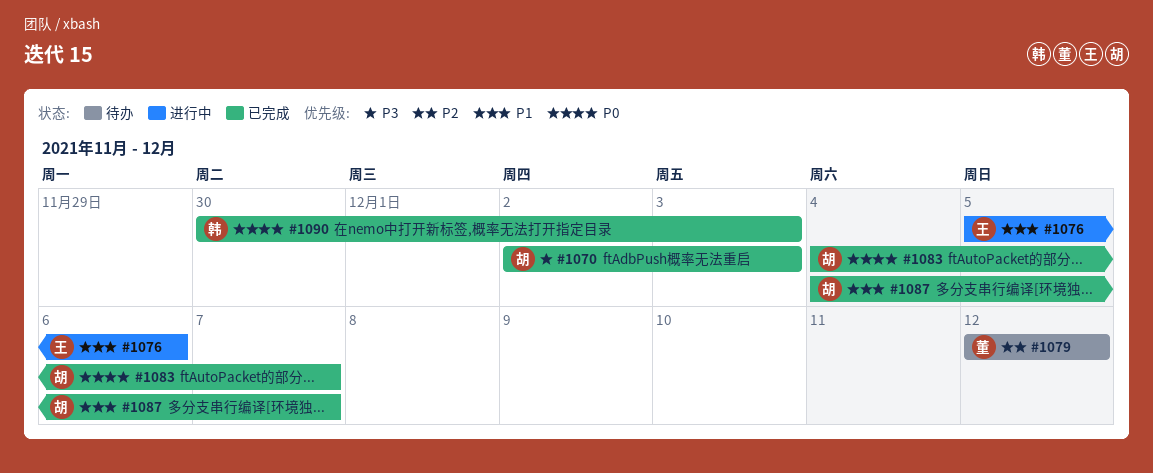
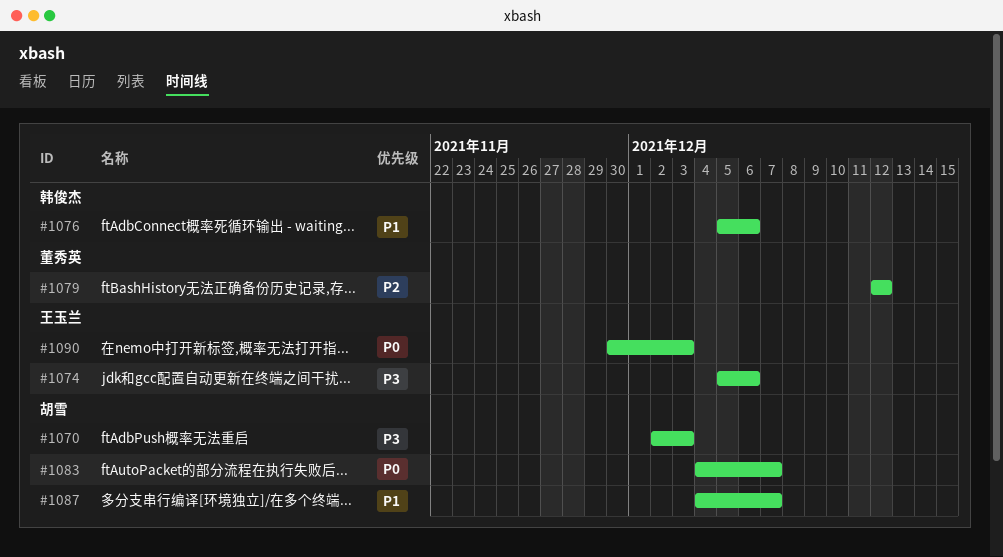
#1074: none -> present
#1076, owner: 王玉兰 -> 韩俊杰
#1090, owner: 韩俊杰 -> 王玉兰

